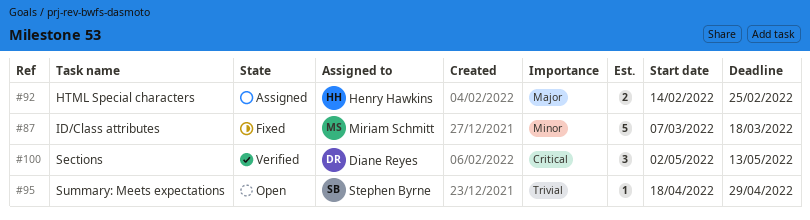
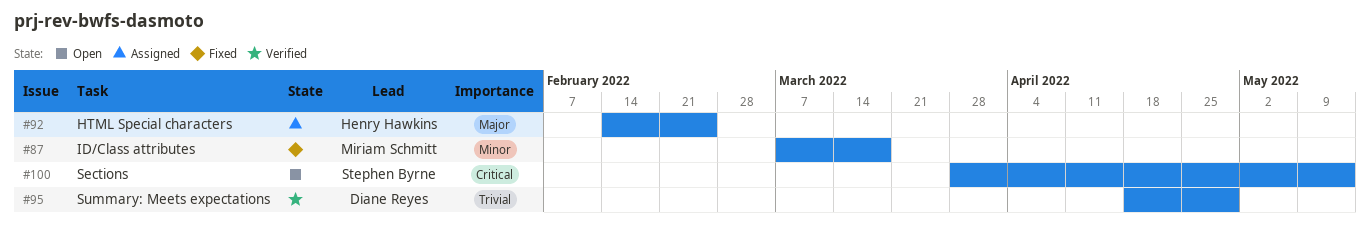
#95, status: Open -> Verified
#95, owner: Stephen Byrne -> Diane Reyes
#100, status: Verified -> Open
#100, owner: Diane Reyes -> Stephen Byrne
#100, start: May 2 -> Mar 28

